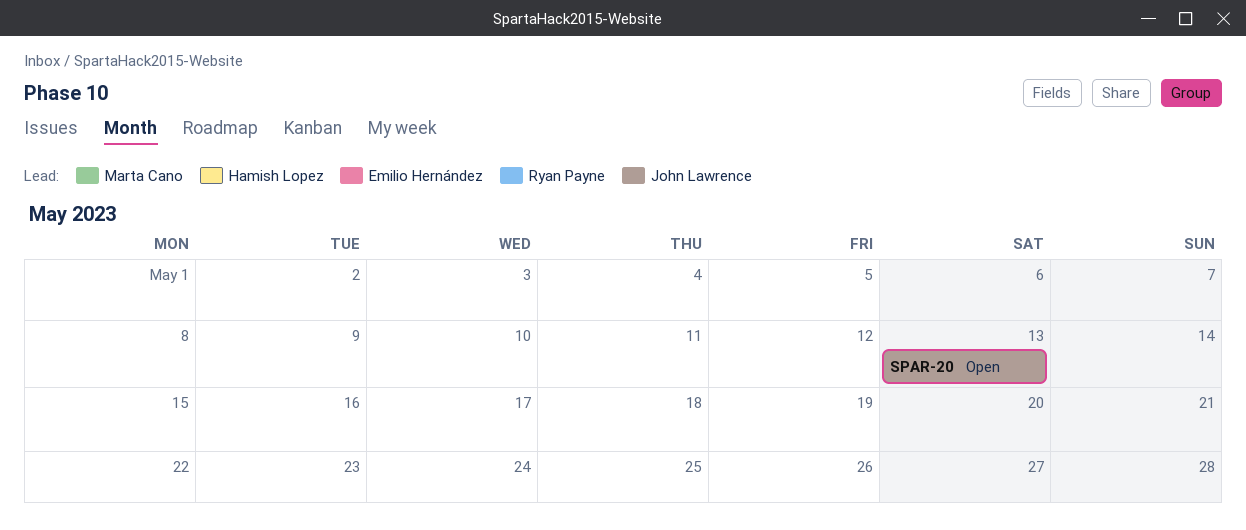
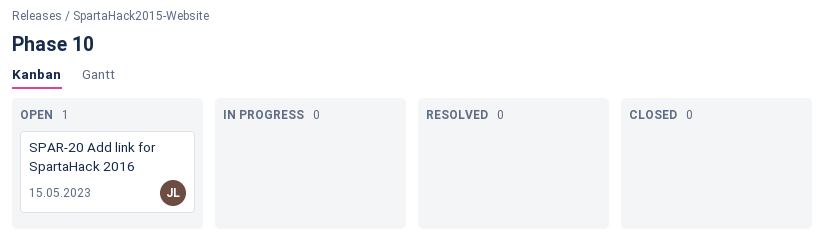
SPAR-20, due: May 13 -> May 15

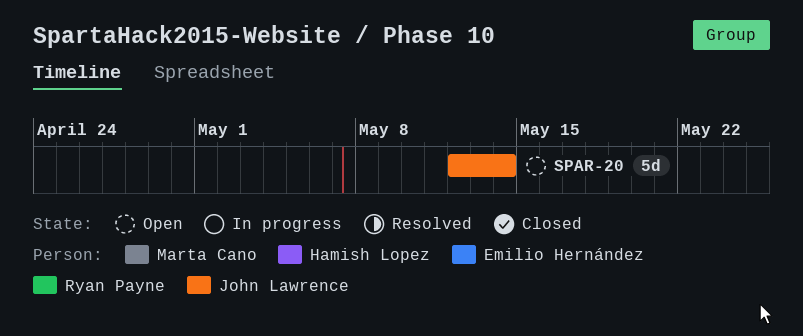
SPAR-20, due: May 15 -> May 14

